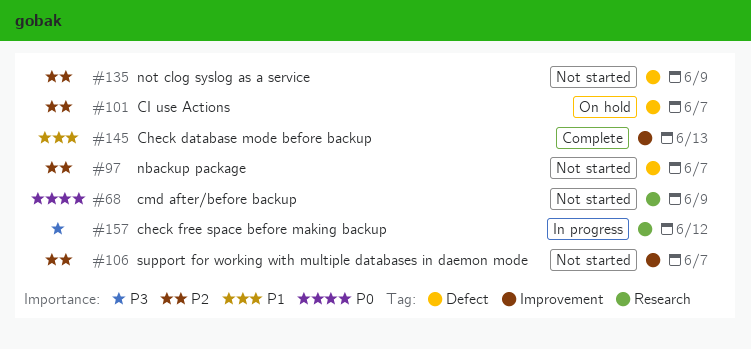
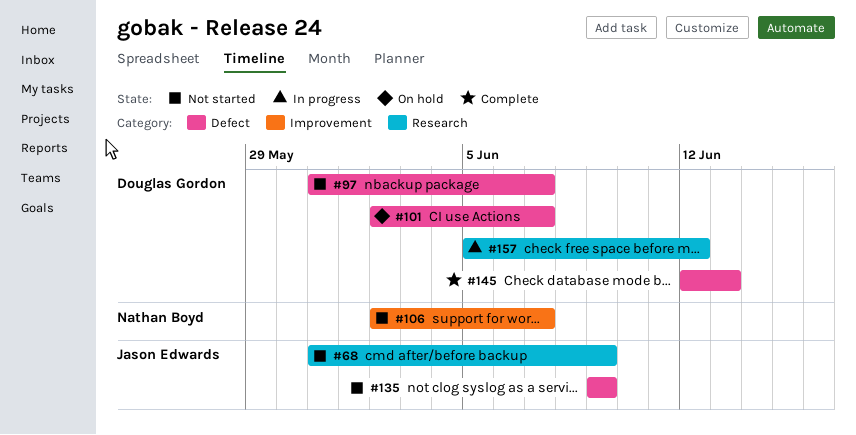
#145, label: Improvement -> Defect

